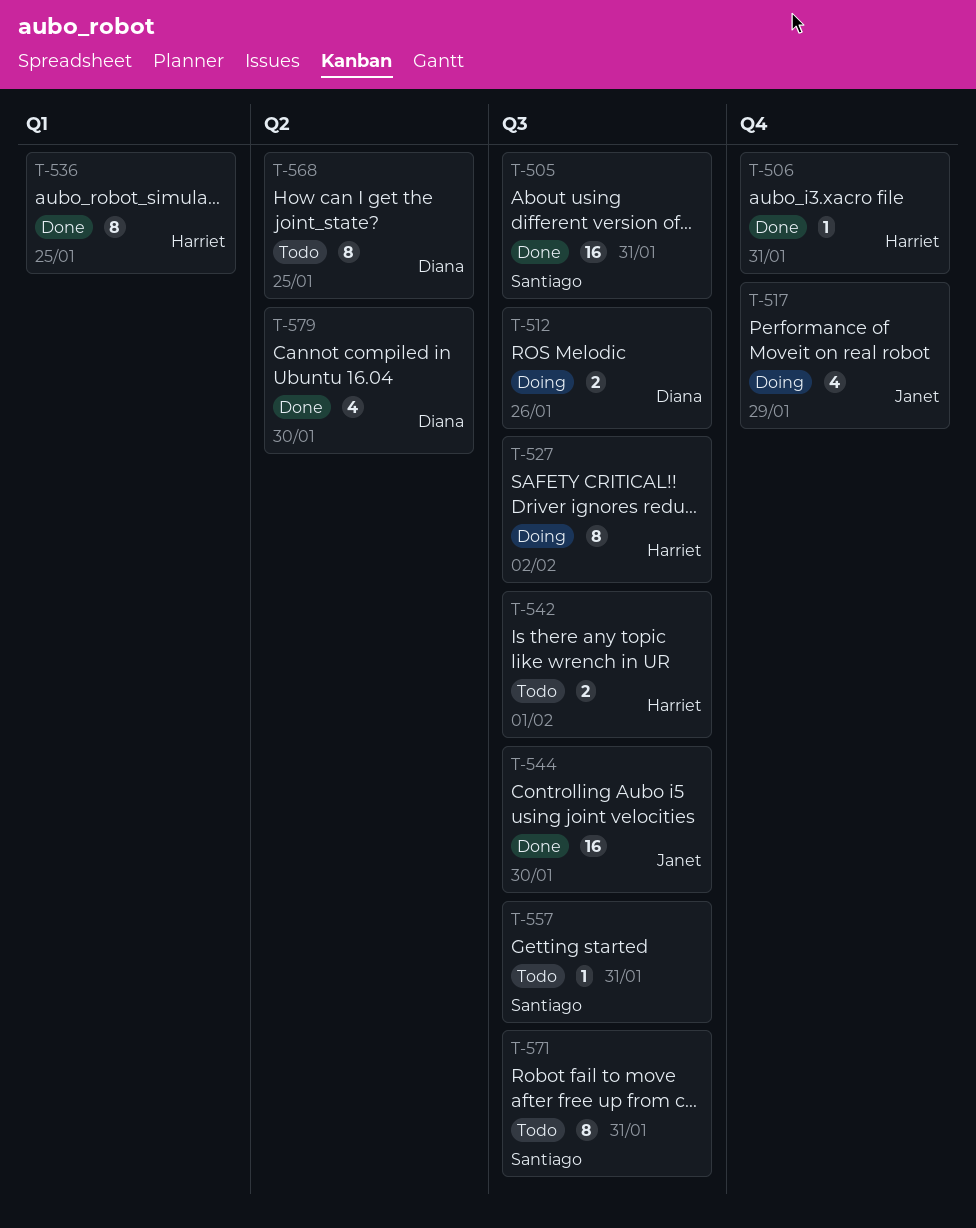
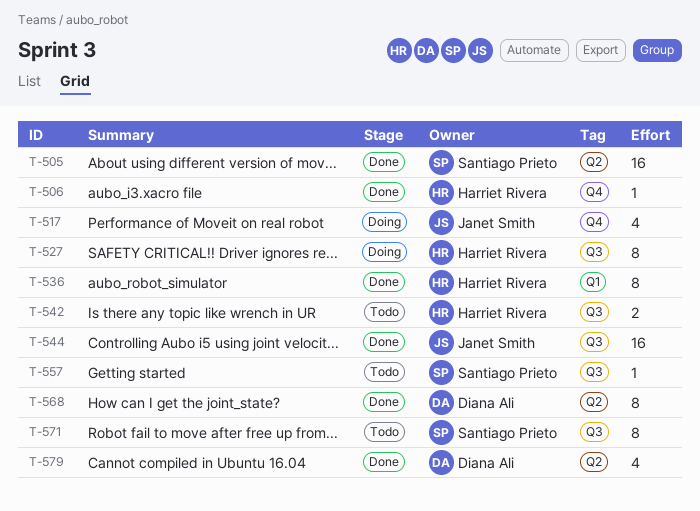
T-505, label: Q3 -> Q2
T-512: present -> none
T-568, status: Todo -> Done

